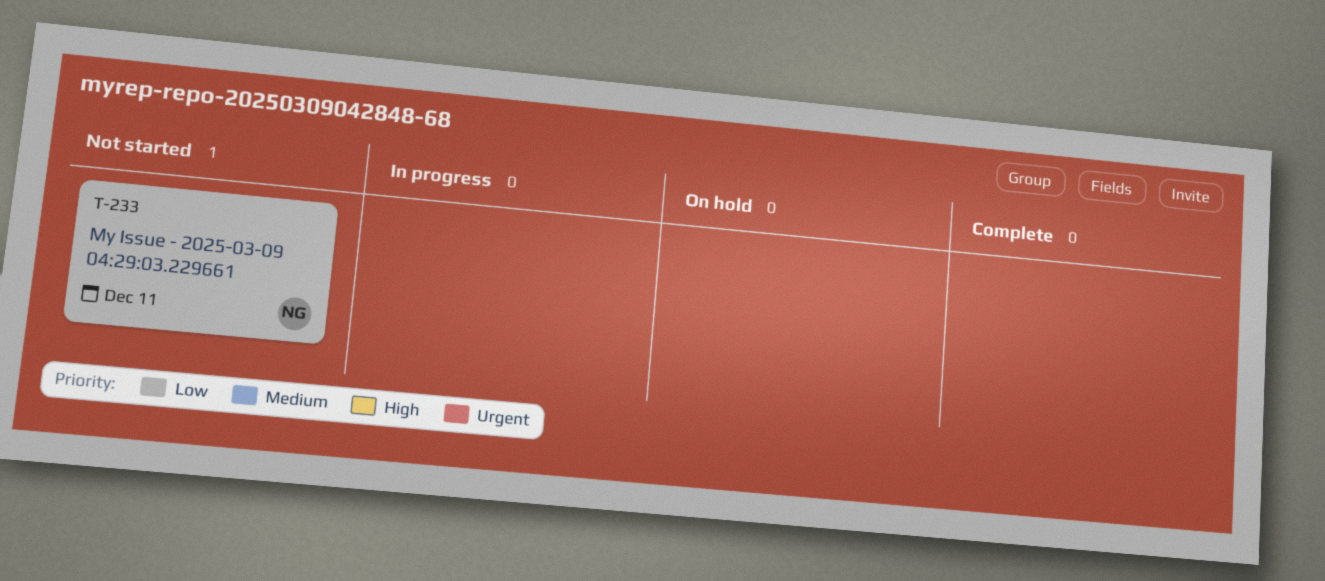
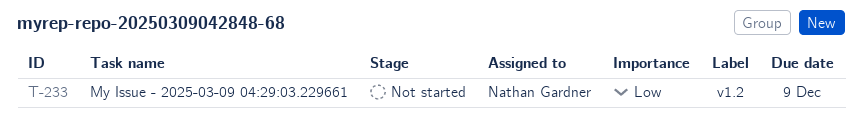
T-233, due: Dec 11 -> Dec 9

